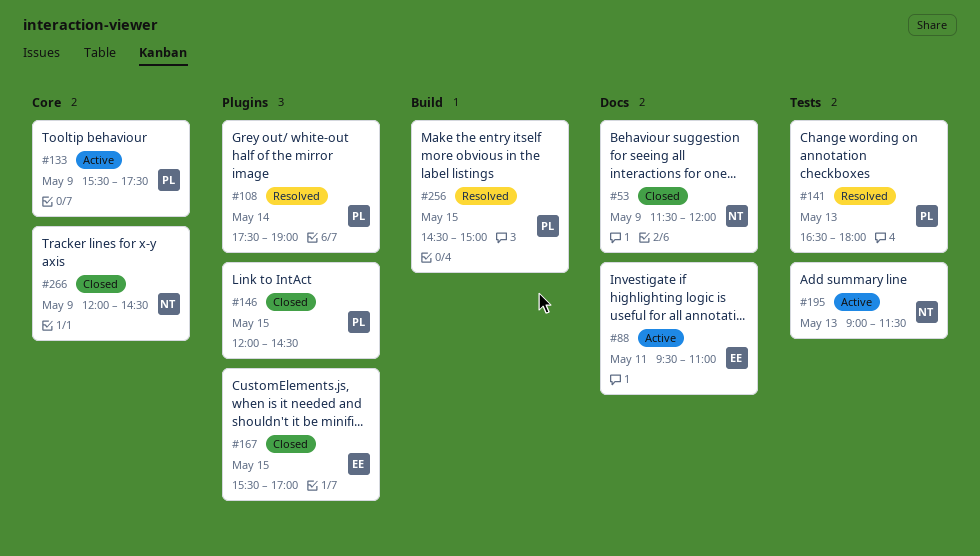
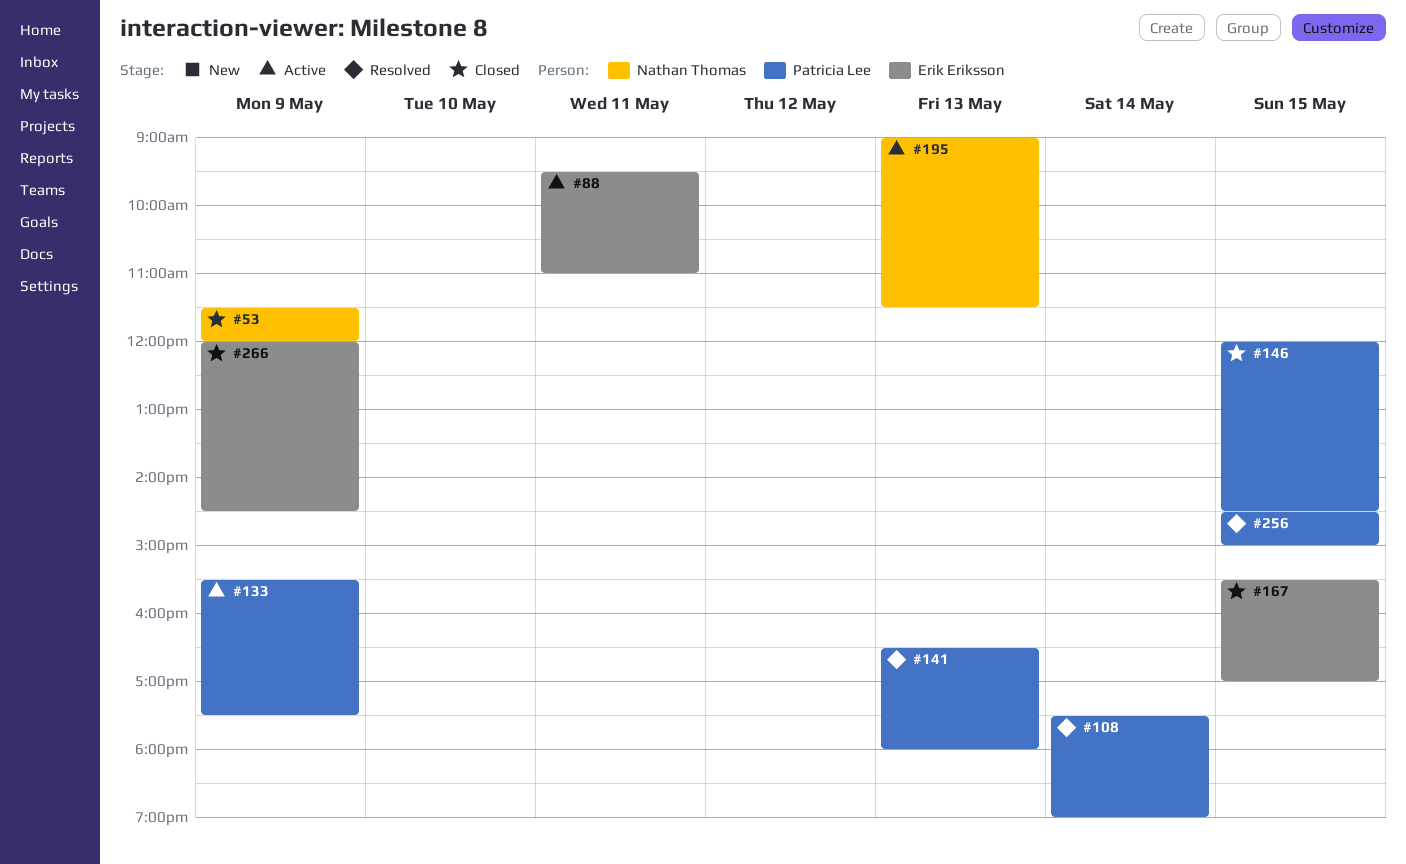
#266, owner: Nathan Thomas -> Erik Eriksson

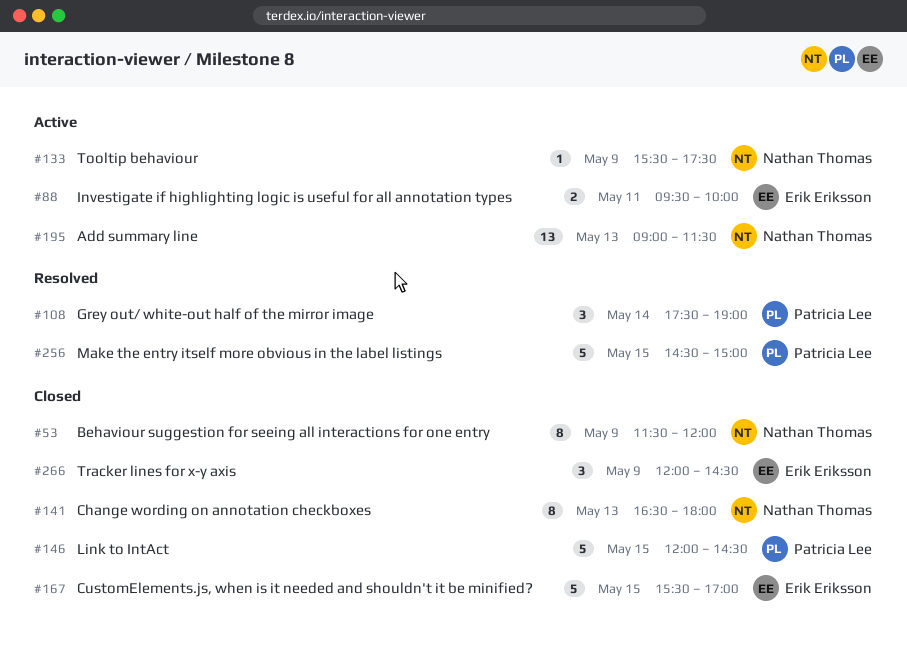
#88, ends: 11:00 -> 10:00
#133, owner: Patricia Lee -> Nathan Thomas
#141, status: Resolved -> Closed
#141, owner: Patricia Lee -> Nathan Thomas

